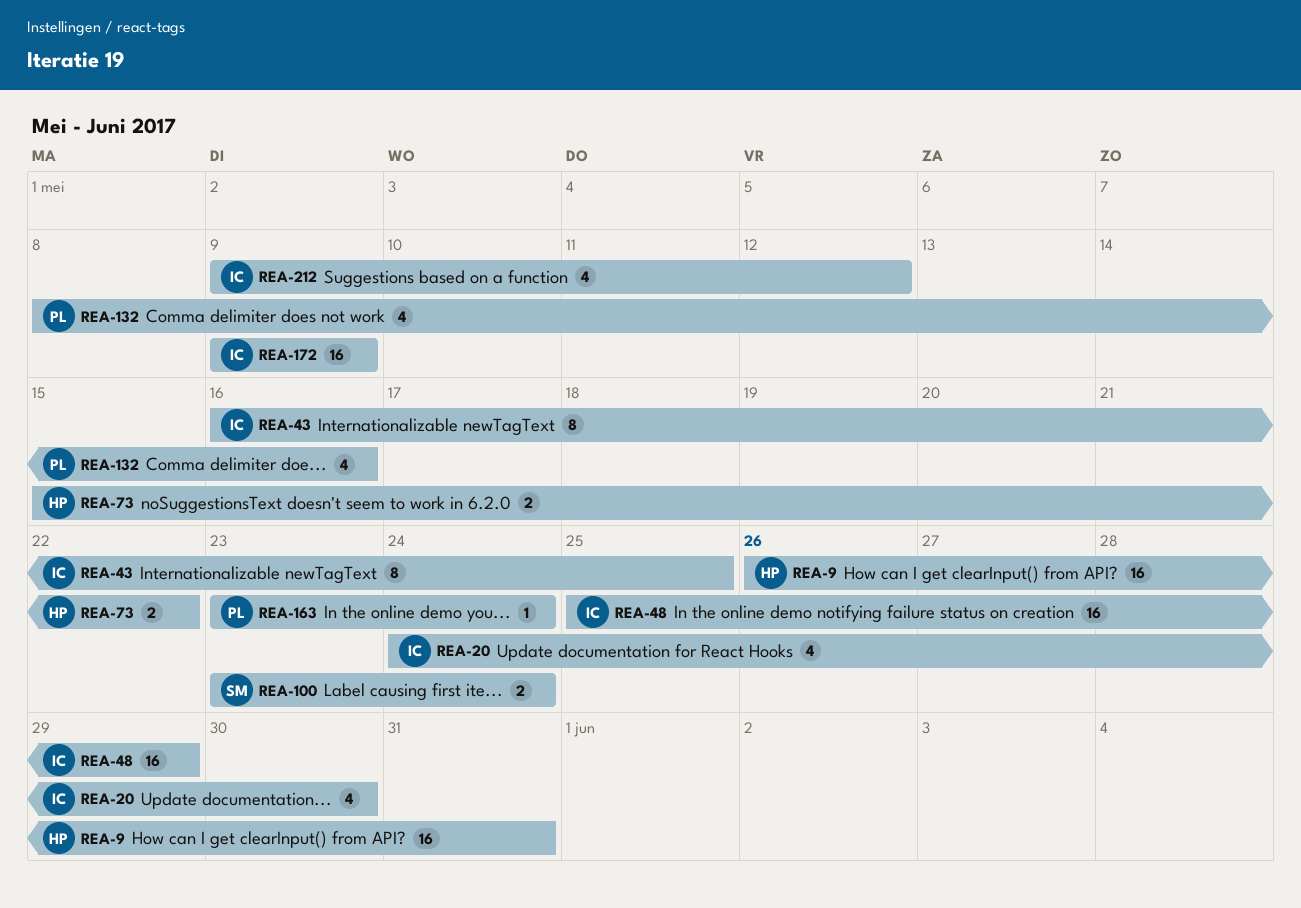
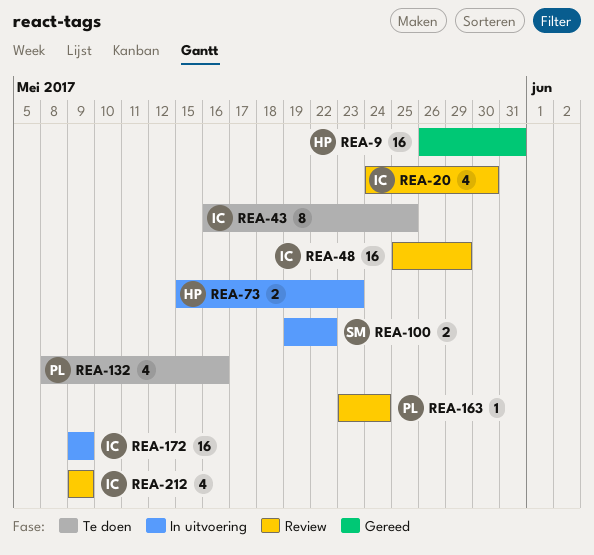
REA-73, due: May 22 -> May 23
REA-100, start: May 23 -> May 19
REA-100, due: May 24 -> May 22
REA-212, due: May 12 -> May 9

